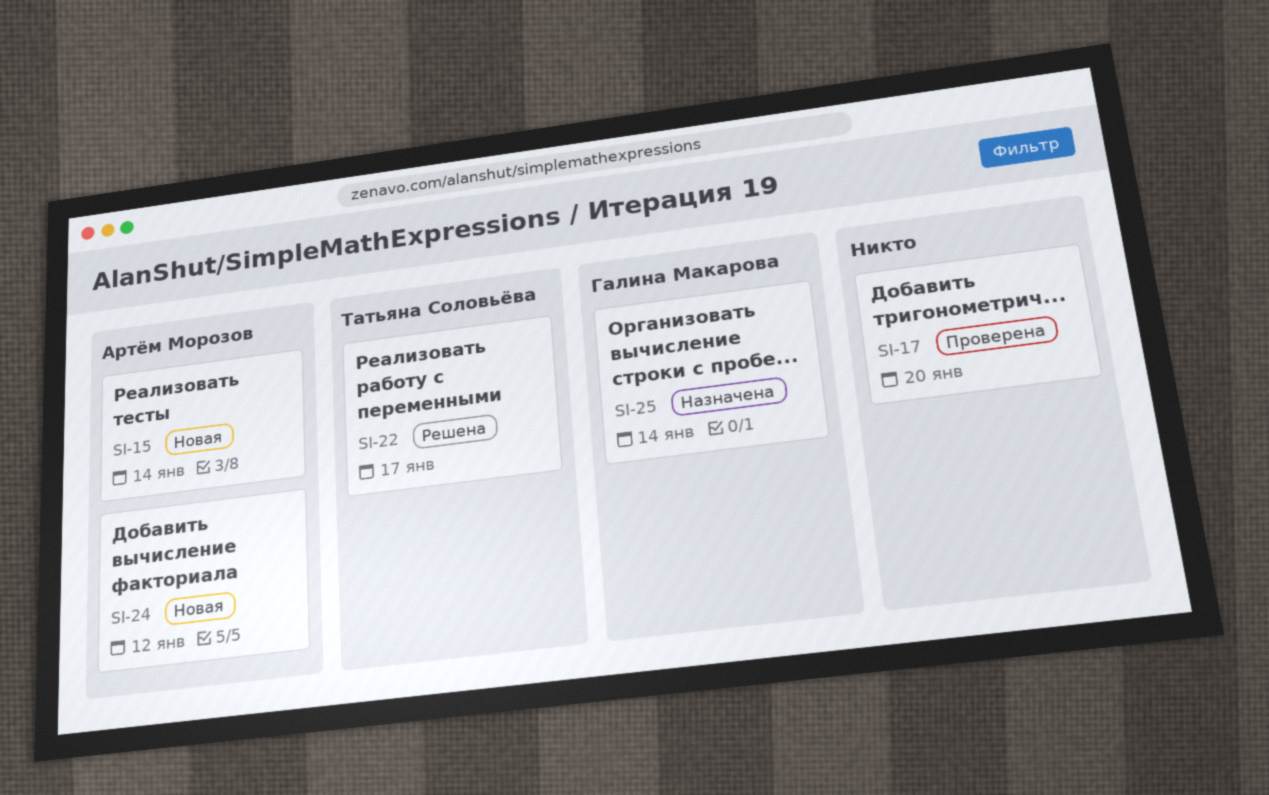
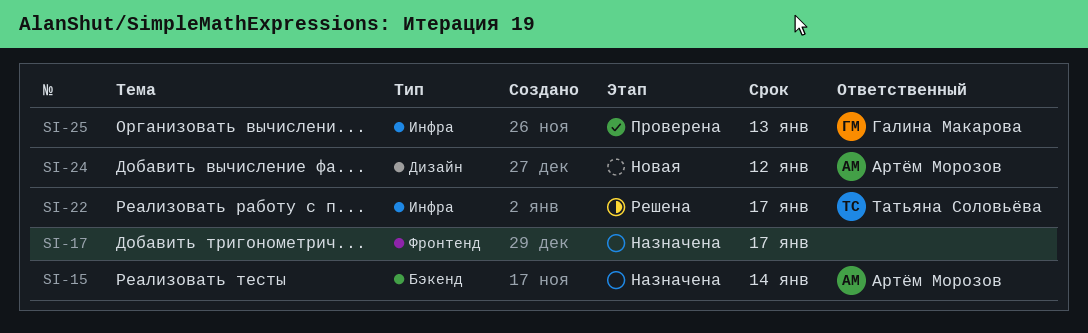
SI-15, status: Новая -> Назначена
SI-17, status: Проверена -> Назначена
SI-17, due: Jan 20 -> Jan 17
SI-25, status: Назначена -> Проверена
SI-25, due: Jan 14 -> Jan 13

